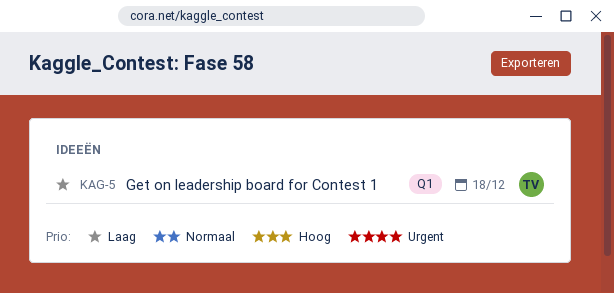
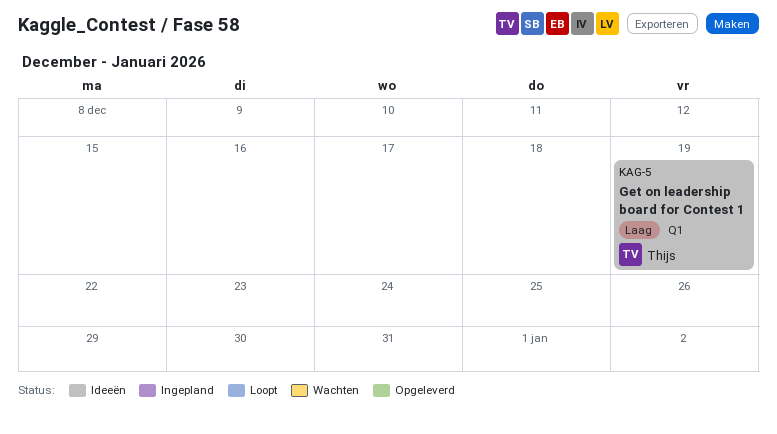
KAG-5, due: Dec 18 -> Dec 19

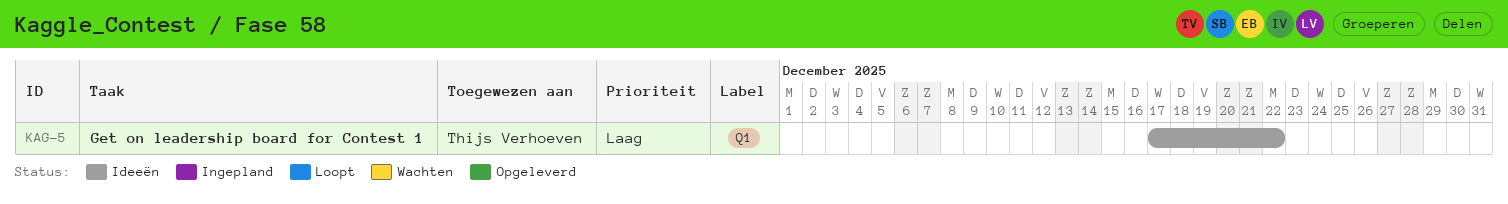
KAG-5, due: Dec 19 -> Dec 22

